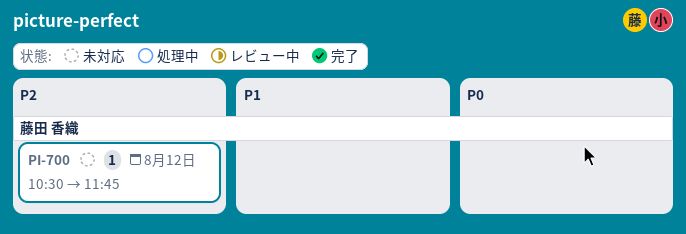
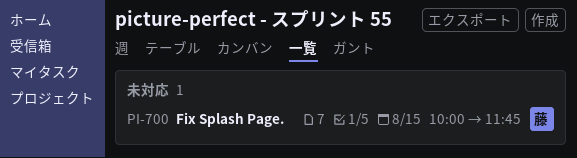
PI-700, day: Aug 12 -> Aug 15
PI-700, begins: 10:30 -> 10:00

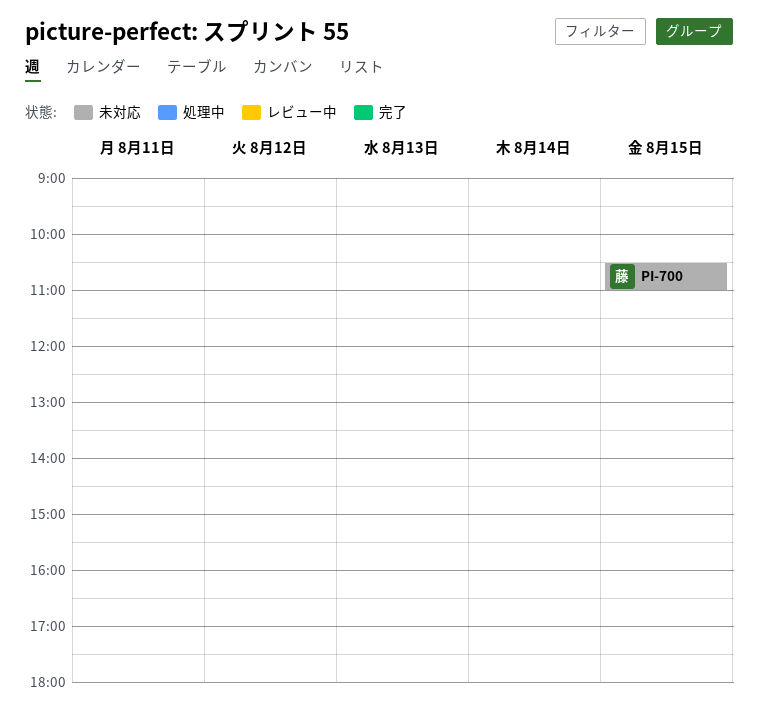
PI-700, begins: 10:00 -> 10:30
PI-700, ends: 11:45 -> 11:00

